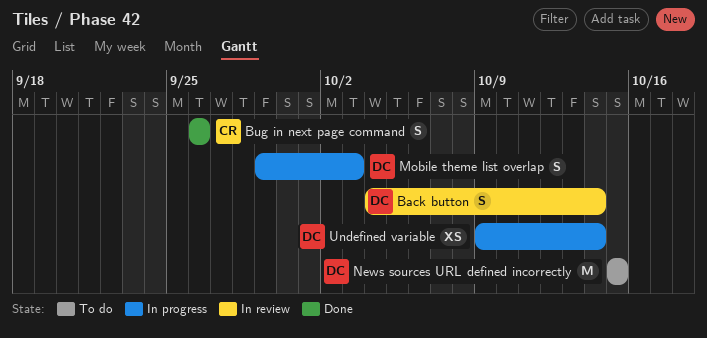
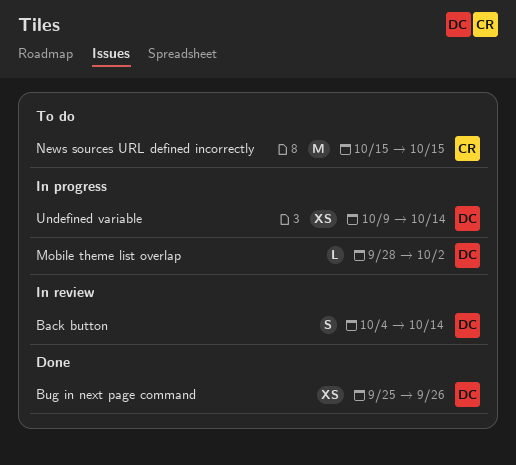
Bug in next page command, owner: CR -> DC
Bug in next page command, estimate: S -> XS
Bug in next page command, start: Sep 26 -> Sep 25
Mobile theme list overlap, estimate: S -> L
Mobile theme list overlap, start: Sep 29 -> Sep 28
Mobile theme list overlap, due: Oct 3 -> Oct 2
News sources URL defined incorrectly, owner: DC -> CR

